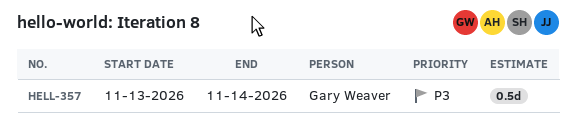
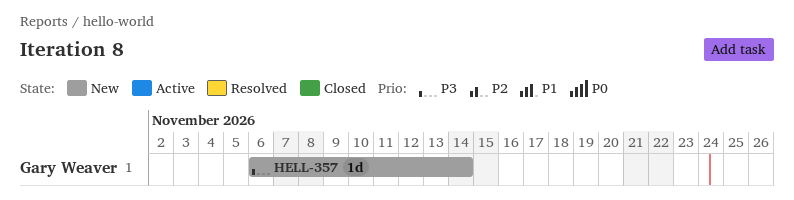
HELL-357, estimate: 0.5d -> 1d
HELL-357, start: Nov 13 -> Nov 6

